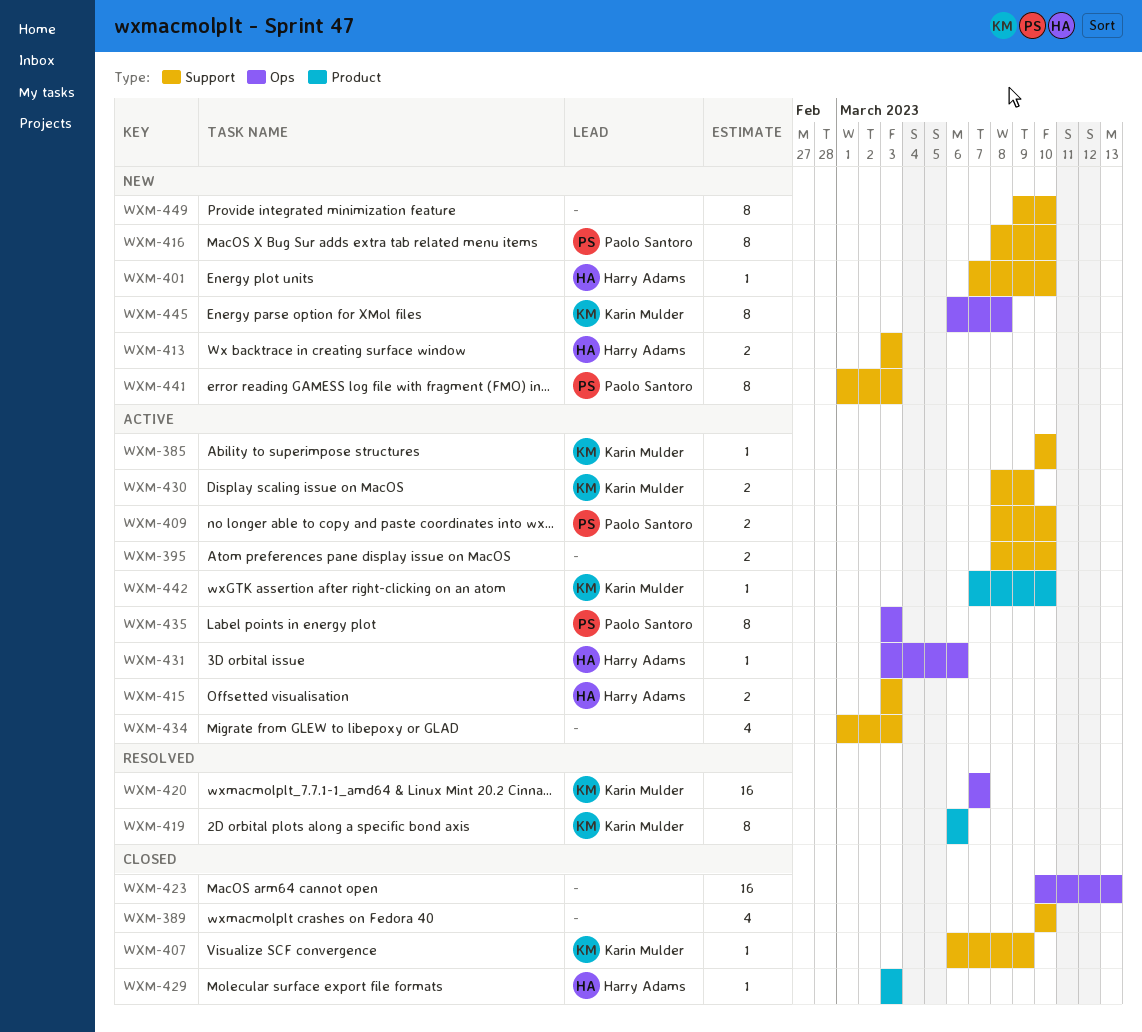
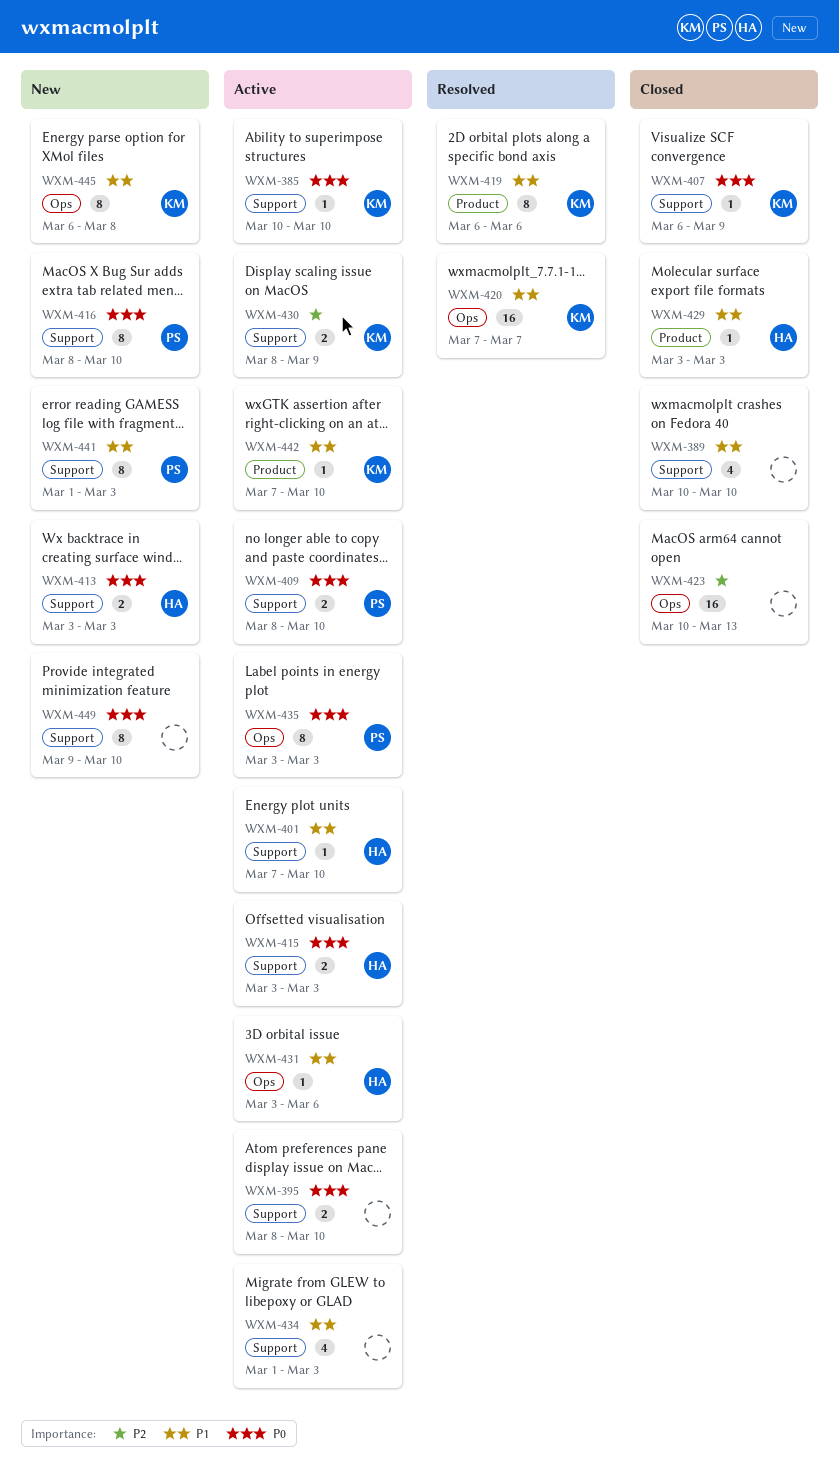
WXM-401, status: New -> Active

